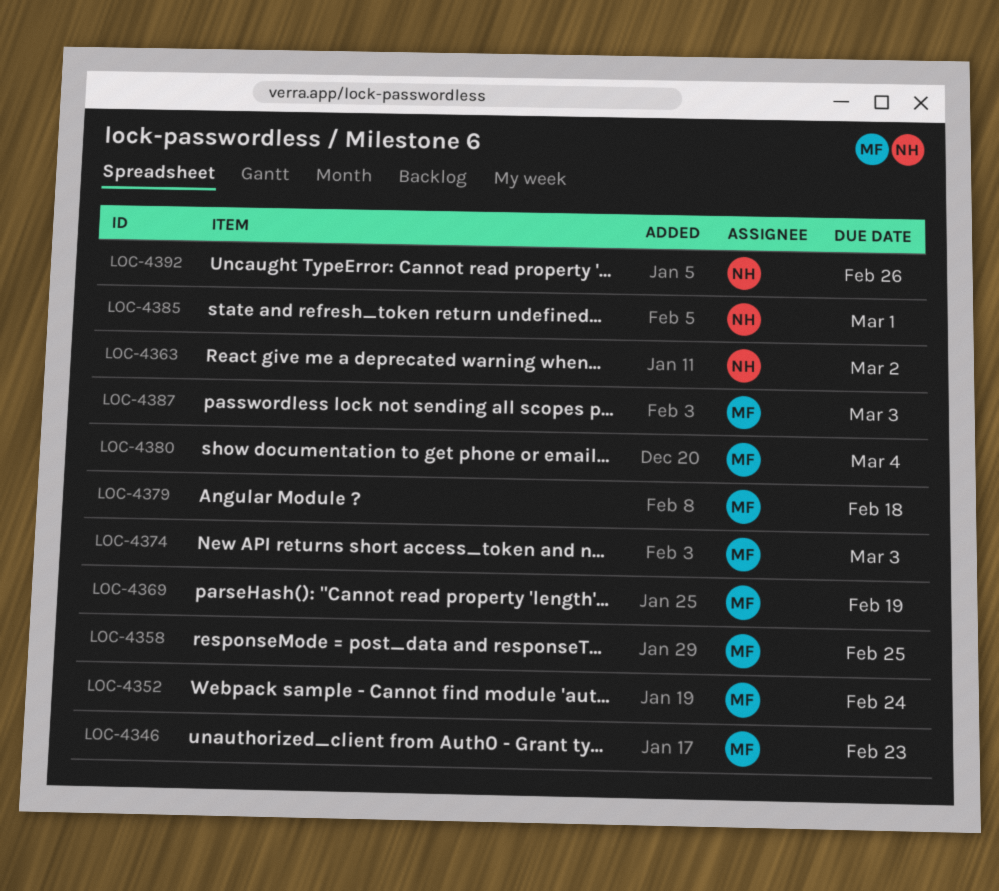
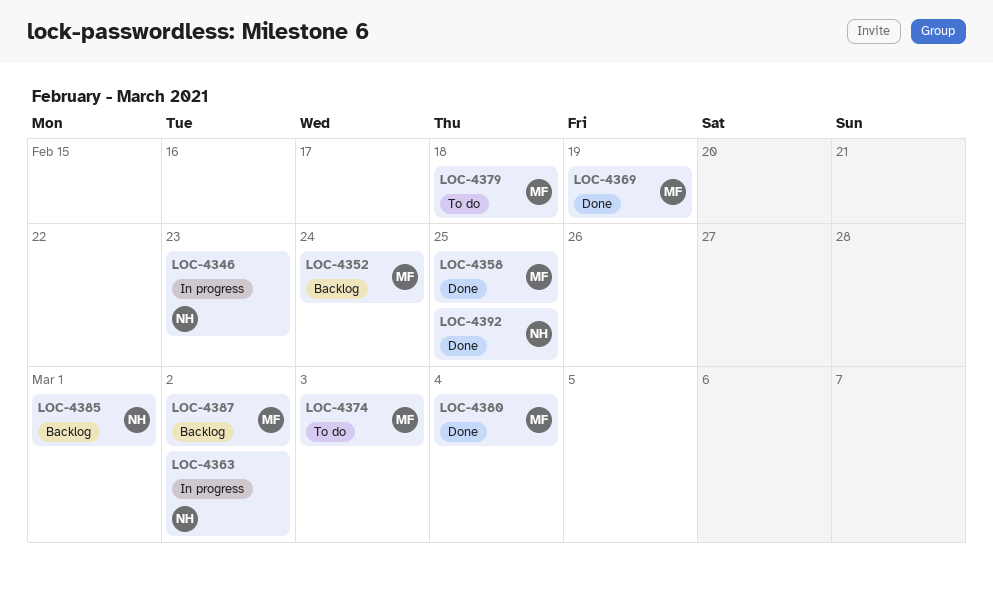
LOC-4346, owner: MF -> NH
LOC-4387, due: Mar 3 -> Mar 2
LOC-4392, due: Feb 26 -> Feb 25

